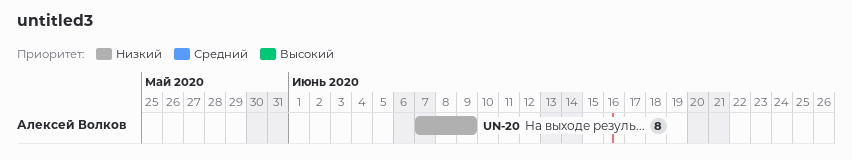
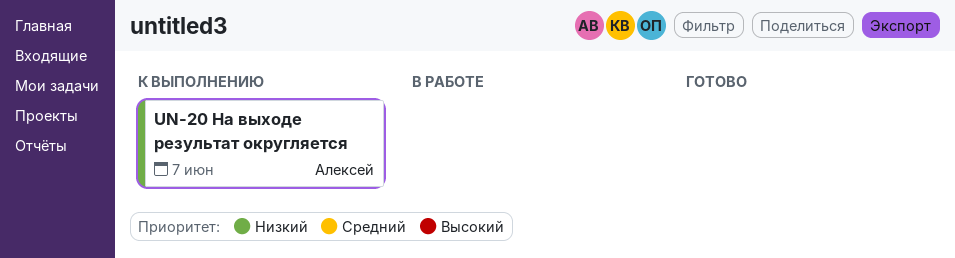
UN-20, due: Jun 9 -> Jun 7

